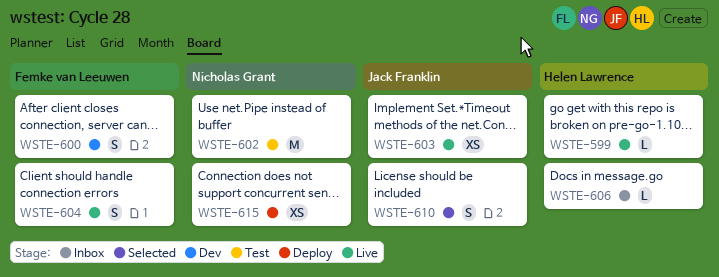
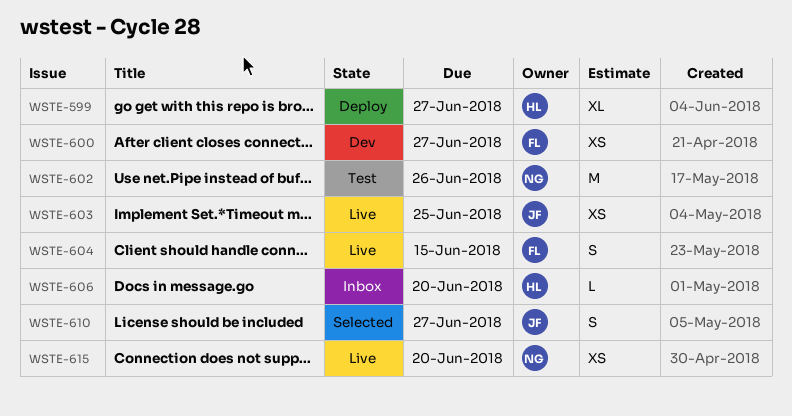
WSTE-599, status: Live -> Deploy
WSTE-599, estimate: L -> XL
WSTE-600, estimate: S -> XS
WSTE-615, status: Deploy -> Live

